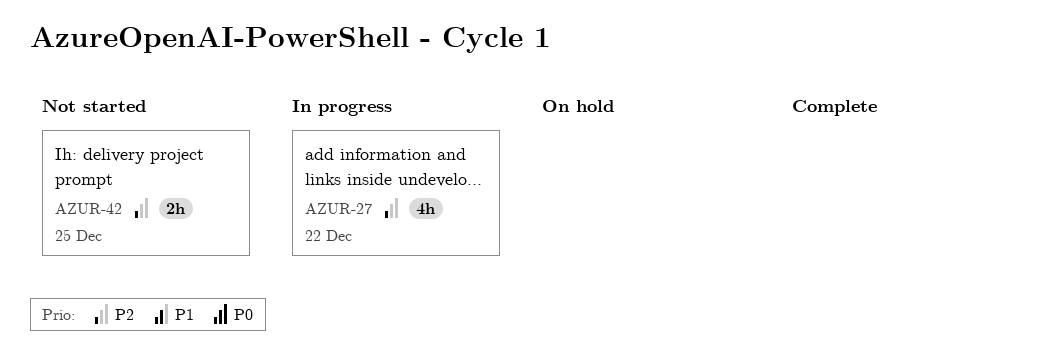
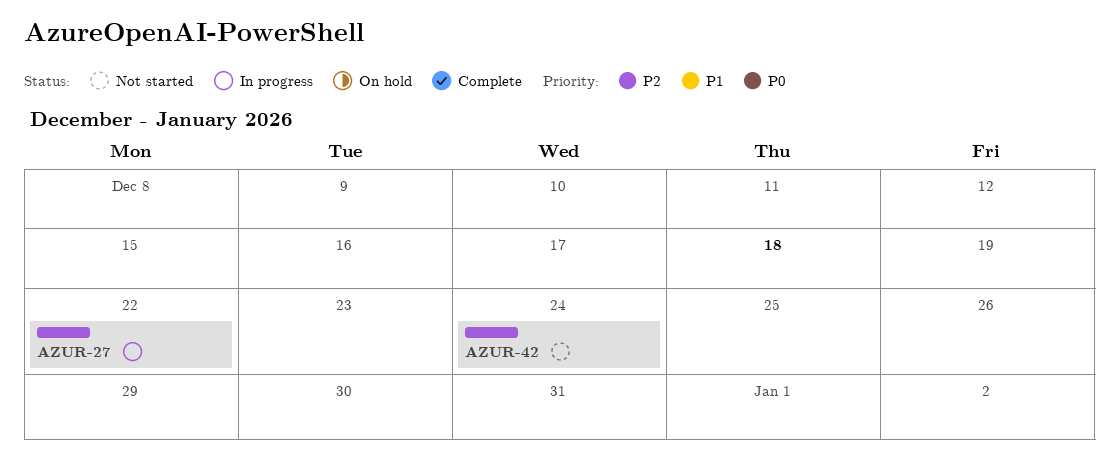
AZUR-42, due: Dec 25 -> Dec 24

